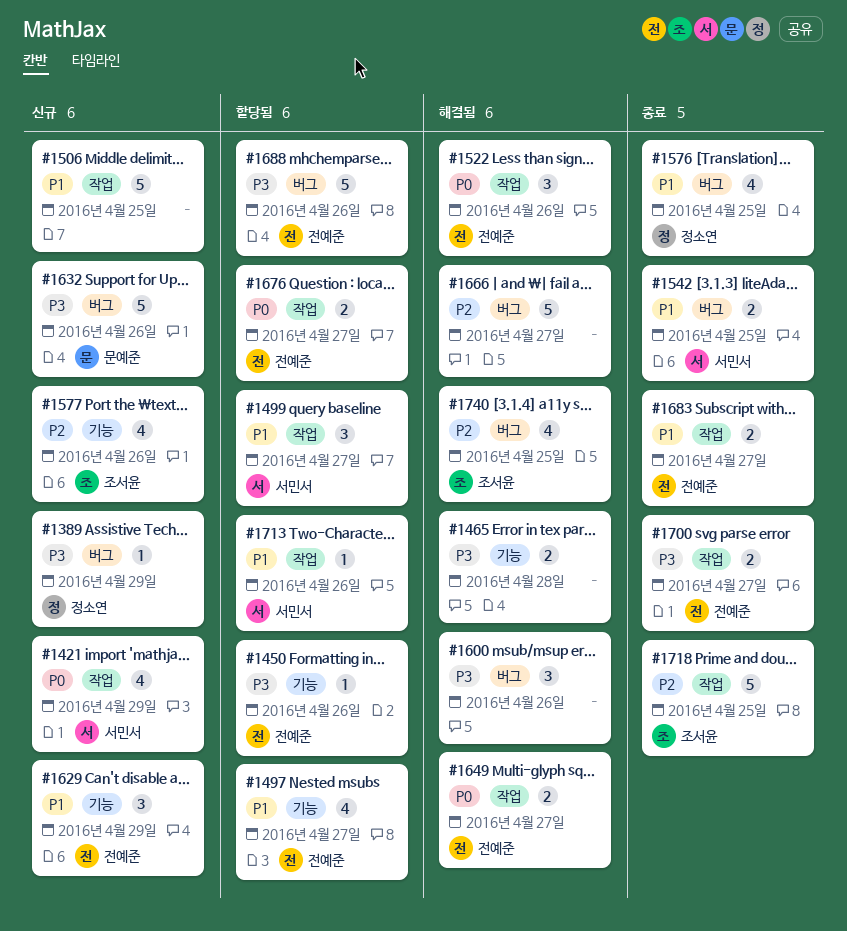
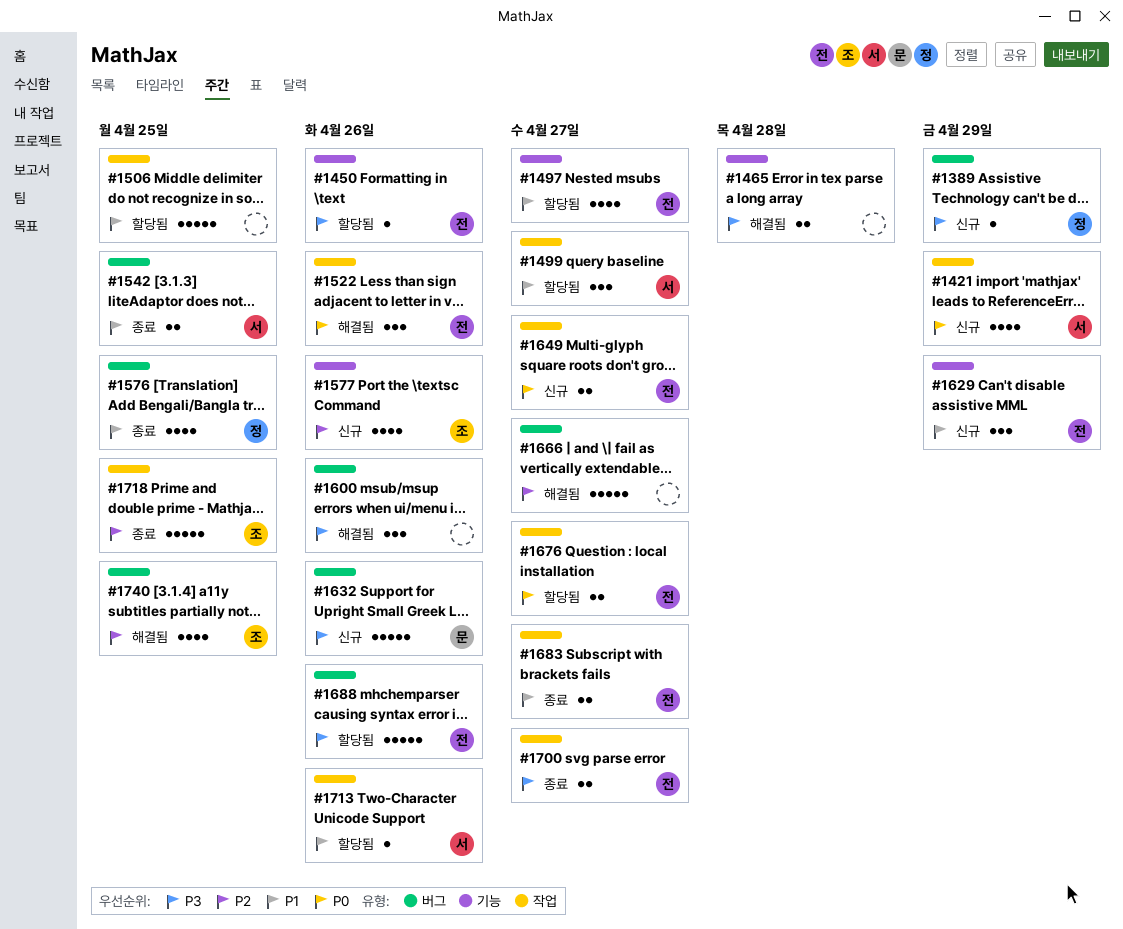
#1506, status: 신규 -> 할당됨
#1649, status: 해결됨 -> 신규

